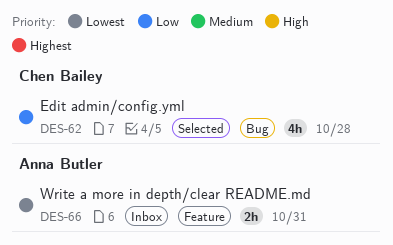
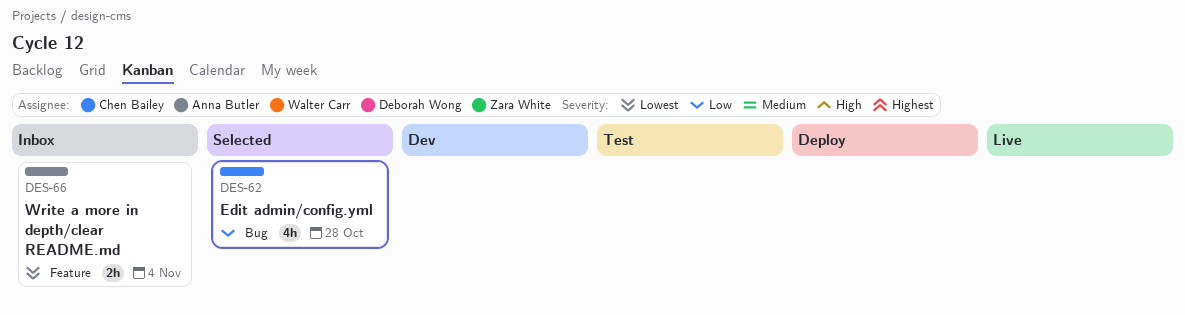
DES-66, due: Oct 31 -> Nov 4

